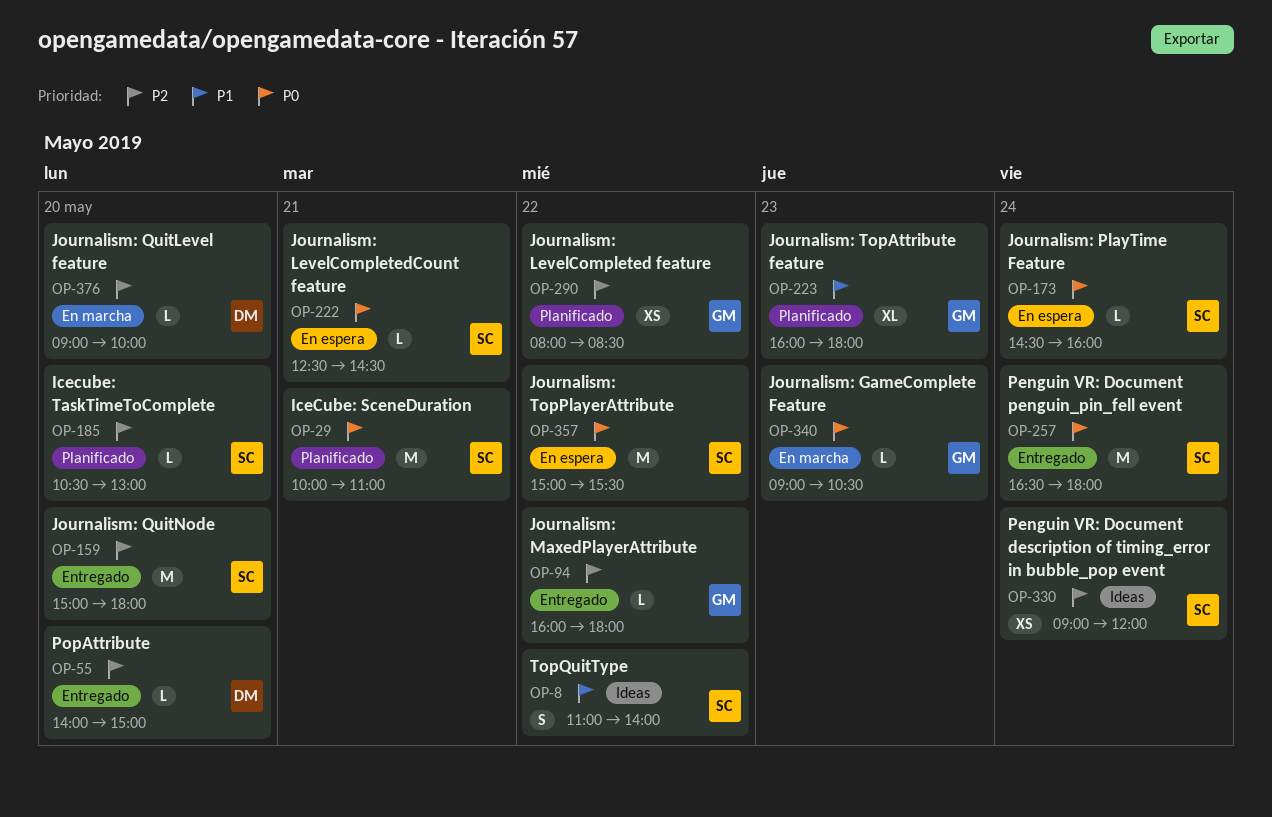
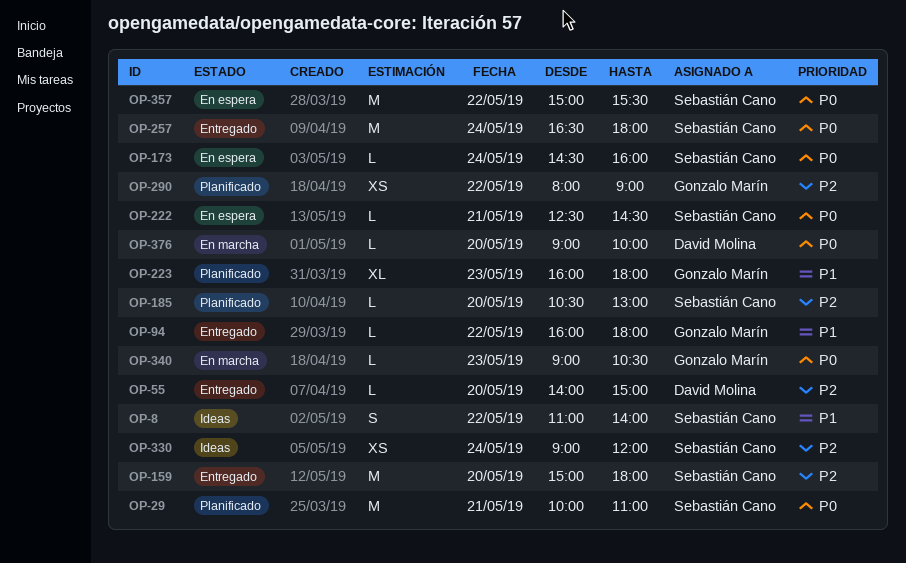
OP-94, priority: P2 -> P1
OP-290, ends: 08:30 -> 09:00
OP-376, priority: P2 -> P0

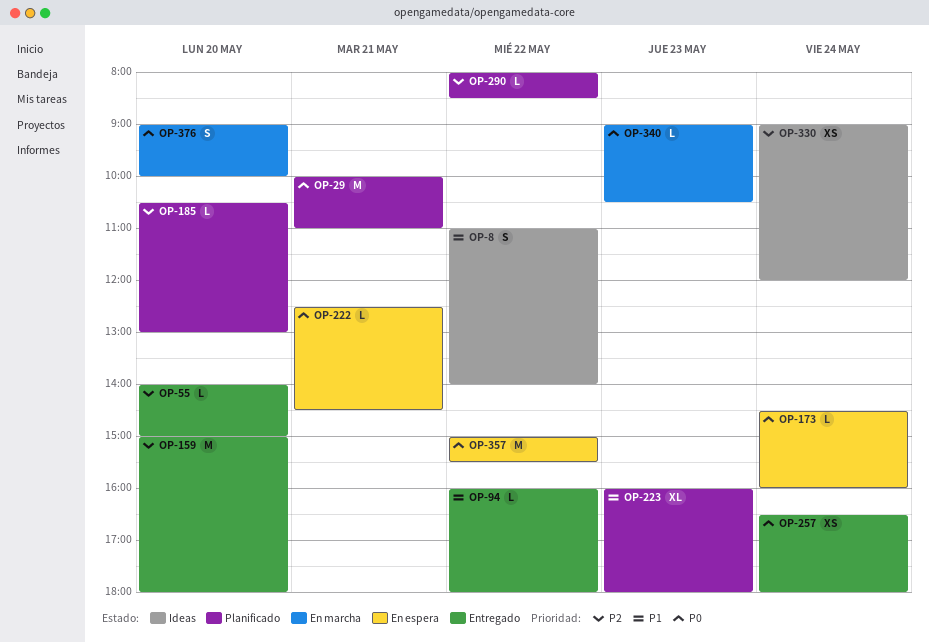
OP-257, estimate: M -> XS
OP-290, estimate: XS -> L
OP-290, ends: 09:00 -> 08:30
OP-376, estimate: L -> S

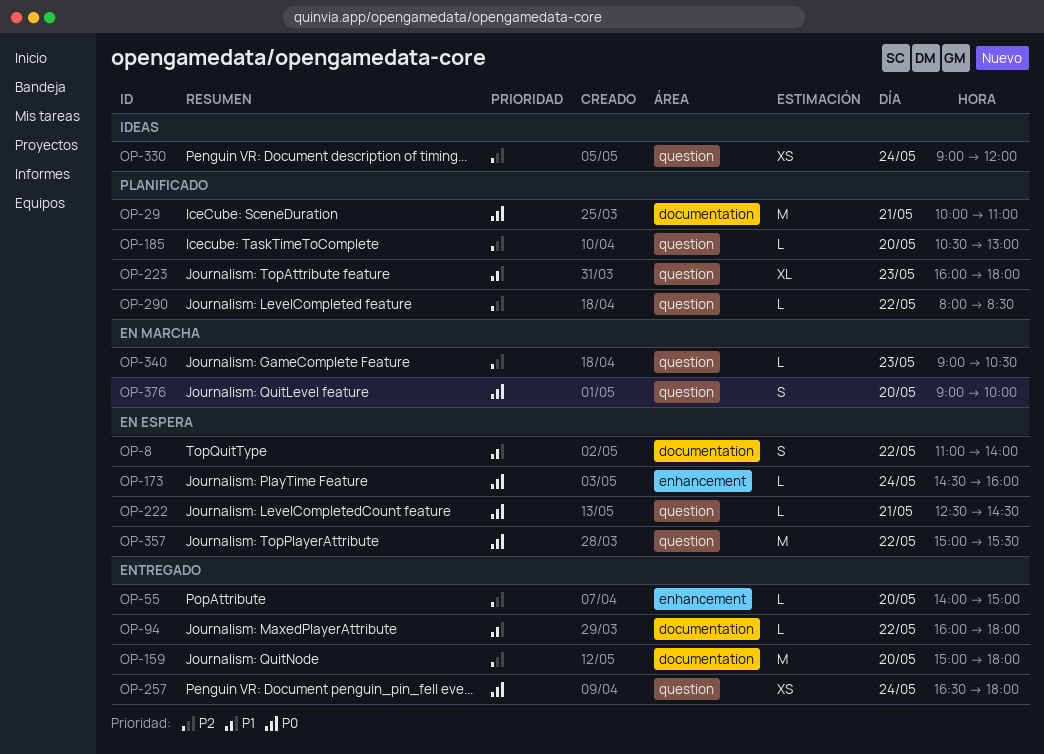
OP-8, status: Ideas -> En espera
OP-340, priority: P0 -> P2

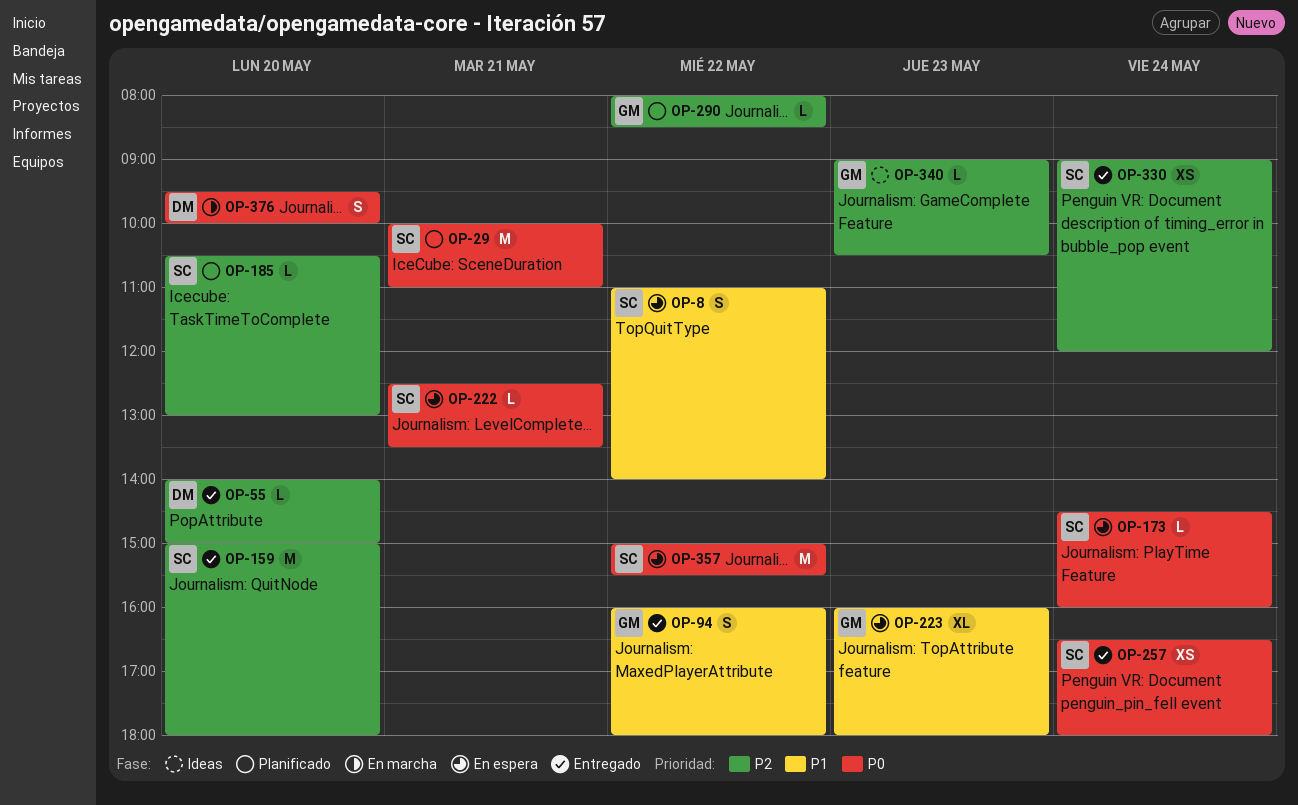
OP-94, estimate: L -> S
OP-222, ends: 14:30 -> 13:30
OP-223, status: Planificado -> En espera
OP-330, status: Ideas -> Entregado
OP-340, status: En marcha -> Ideas
OP-376, begins: 09:00 -> 09:30

